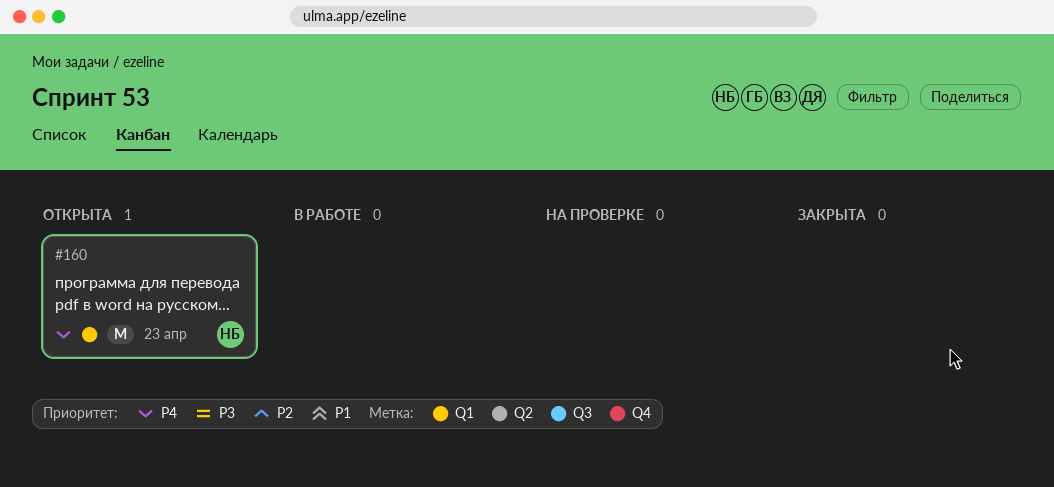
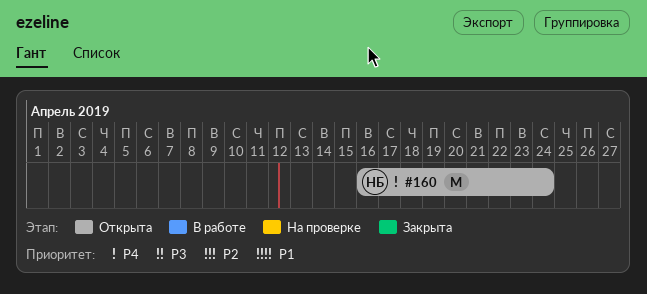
#160, due: Apr 23 -> Apr 24

